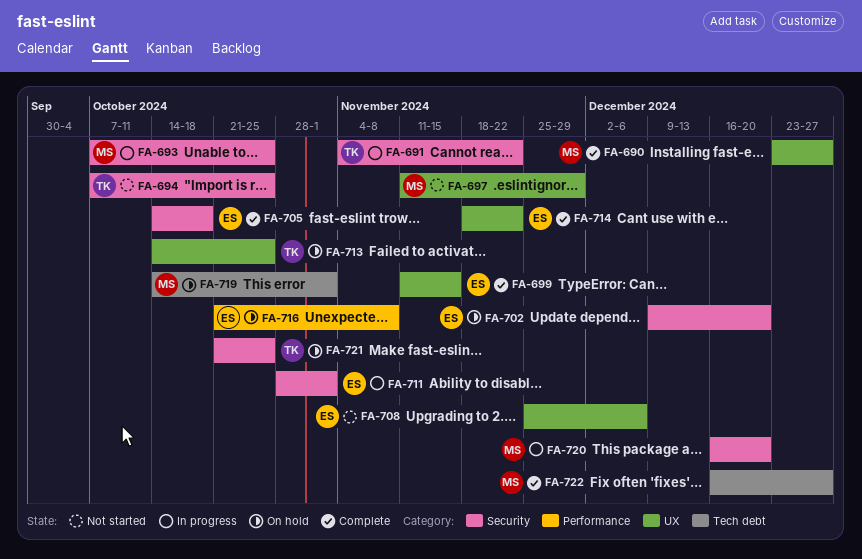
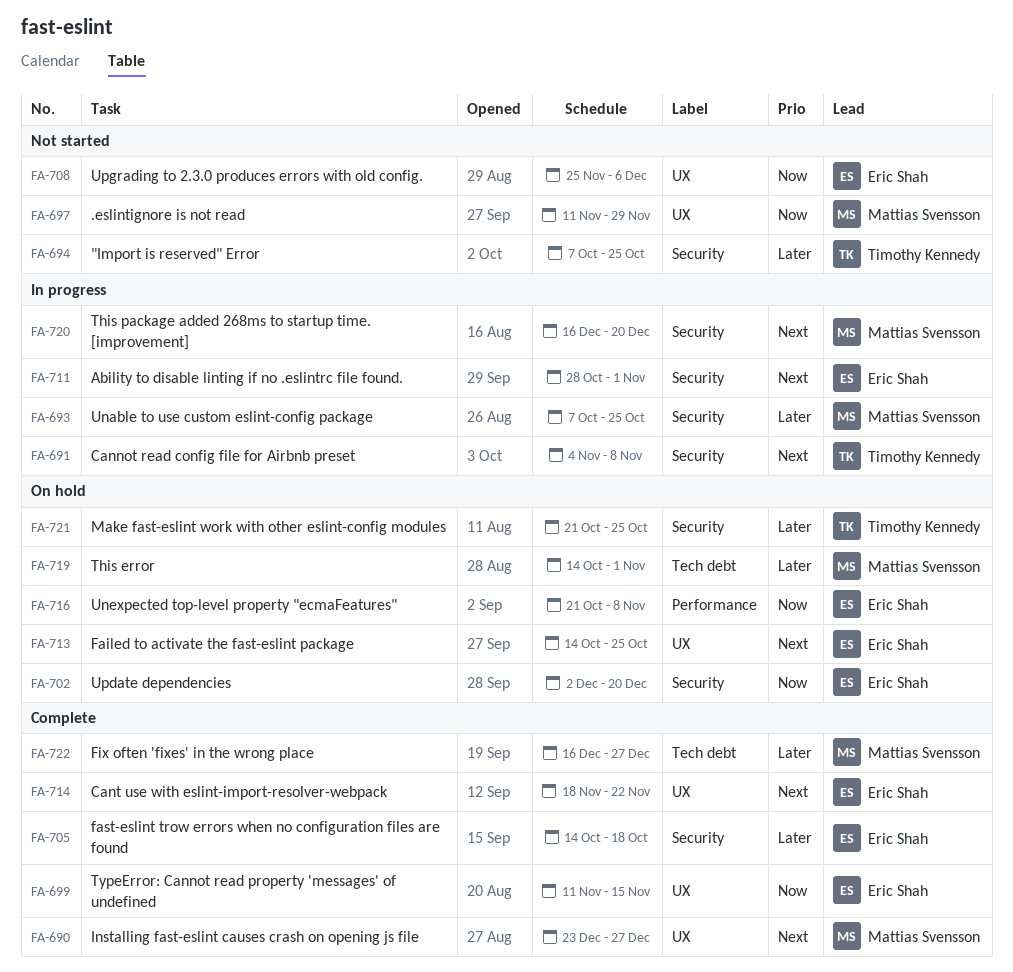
FA-691, due: Nov 22 -> Nov 8
FA-702, start: Dec 9 -> Dec 2
FA-713, owner: Timothy Kennedy -> Eric Shah

